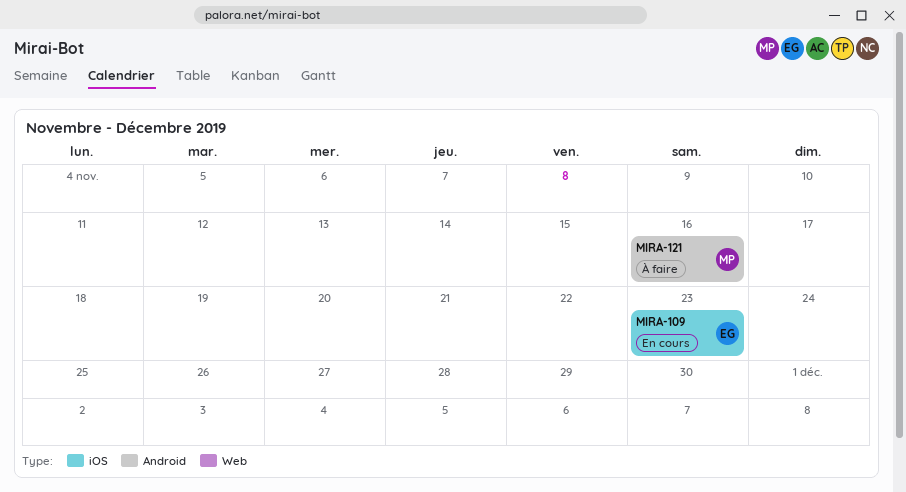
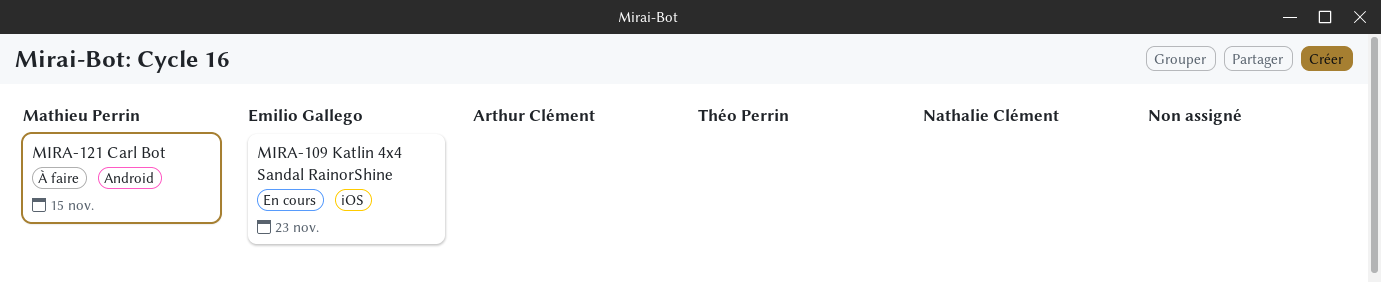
MIRA-121, due: Nov 16 -> Nov 15

